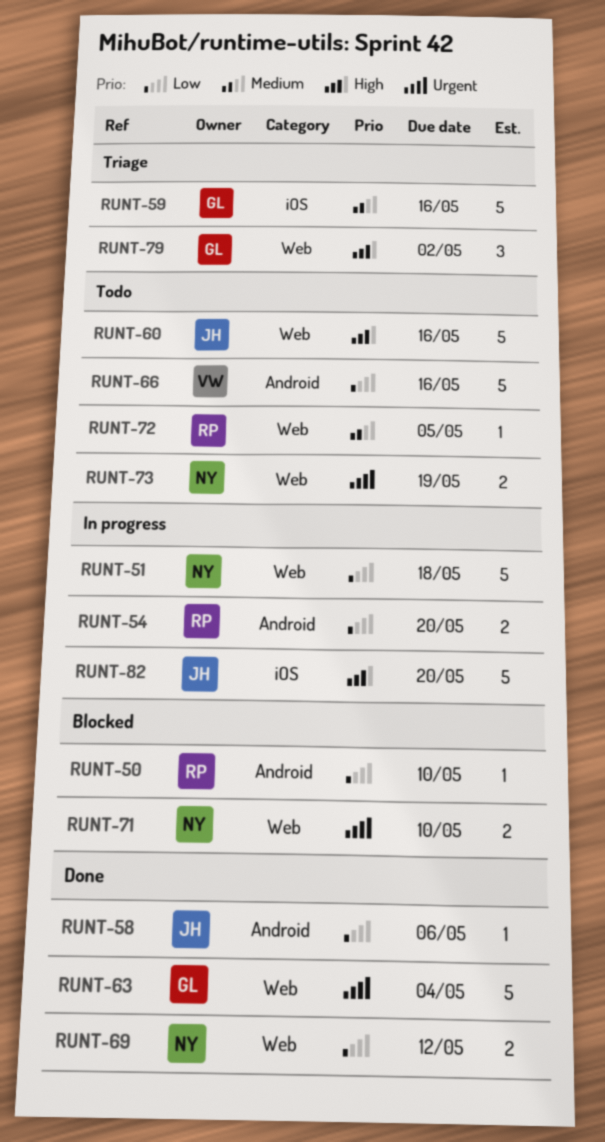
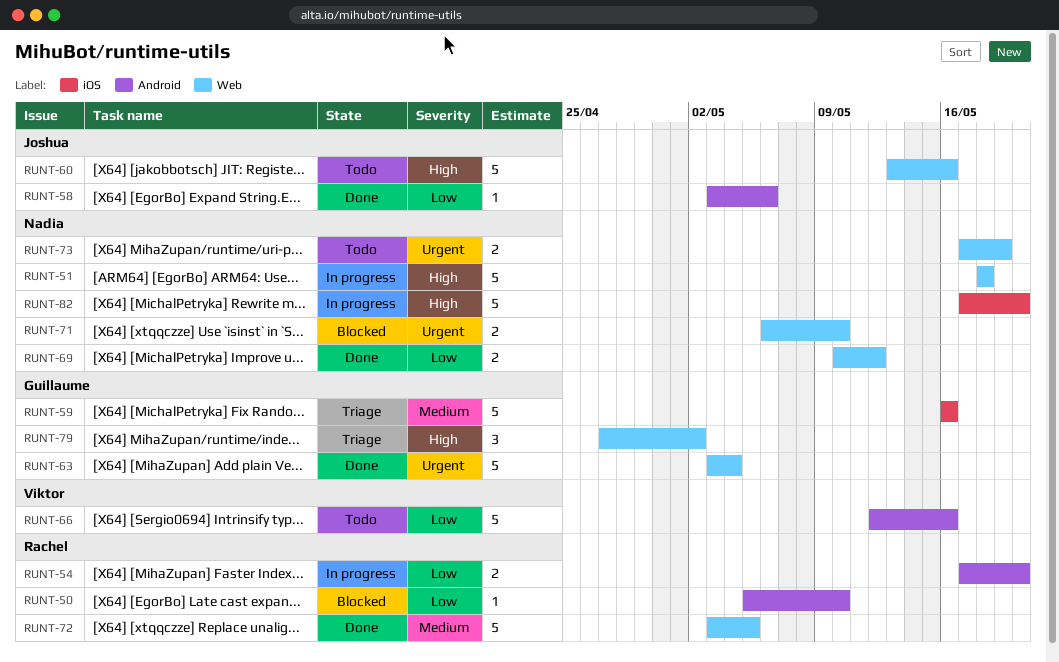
RUNT-51, priority: Low -> High
RUNT-72, status: Todo -> Done
RUNT-72, estimate: 1 -> 5
RUNT-82, owner: Joshua -> Nadia

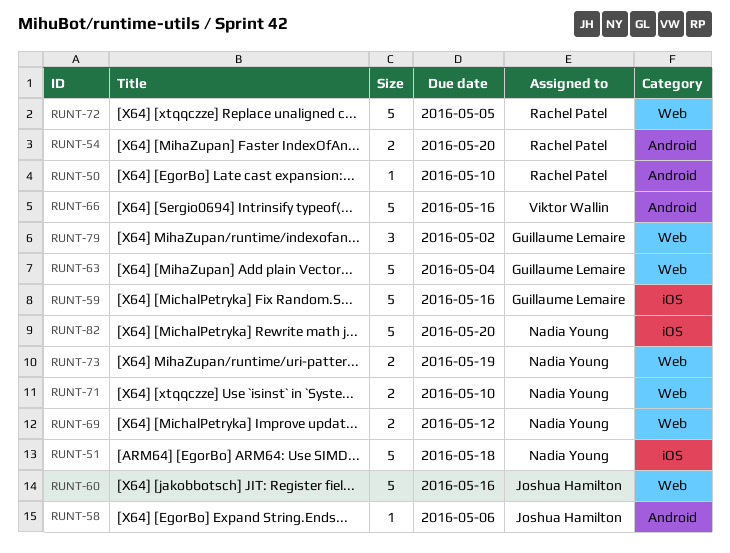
RUNT-51, label: Web -> iOS

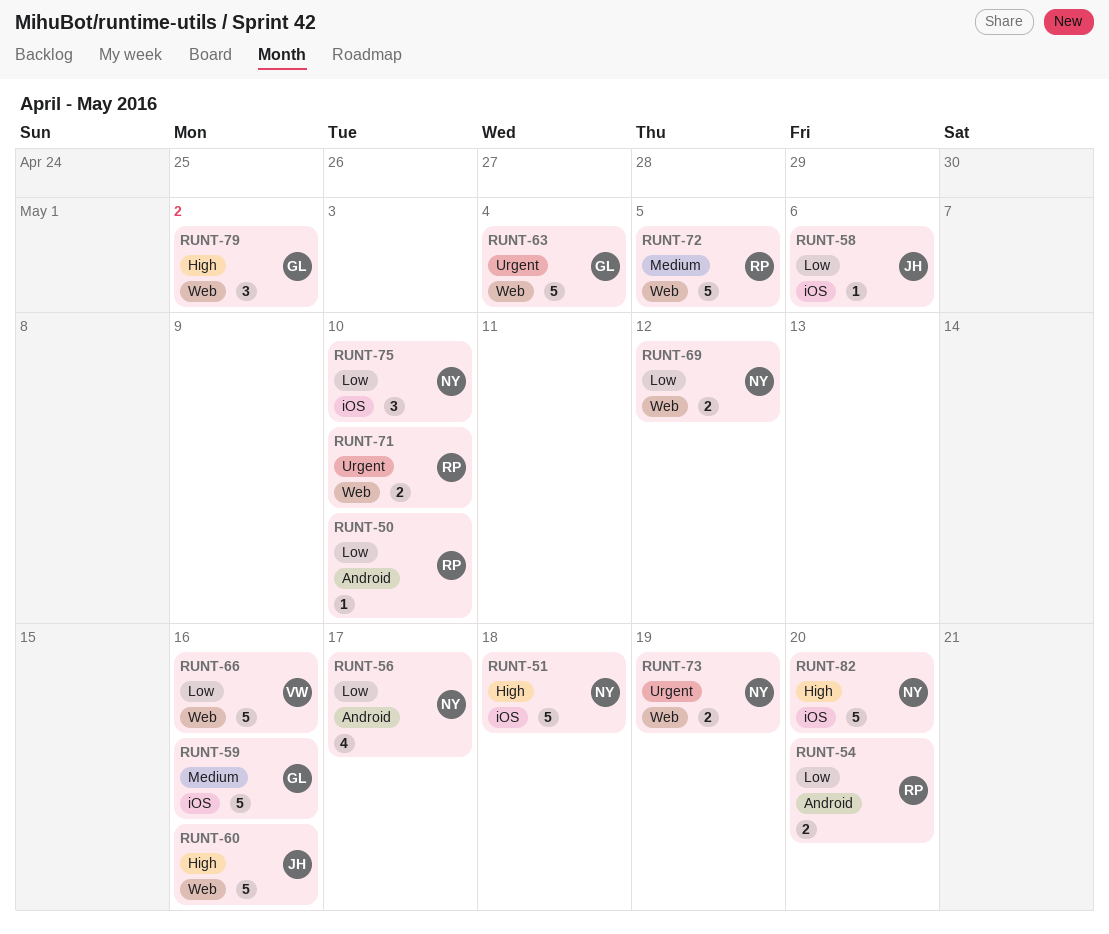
RUNT-56: none -> present
RUNT-58, label: Android -> iOS
RUNT-66, label: Android -> Web
RUNT-71, owner: Nadia Young -> Rachel Patel
RUNT-75: none -> present

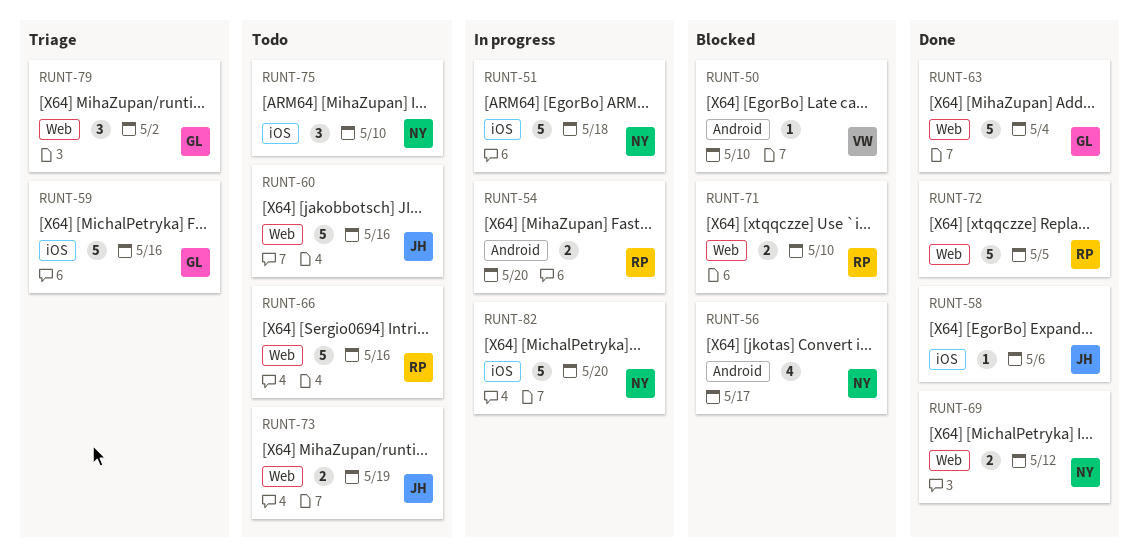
RUNT-50, owner: RP -> VW
RUNT-66, owner: VW -> RP
RUNT-73, owner: NY -> JH

